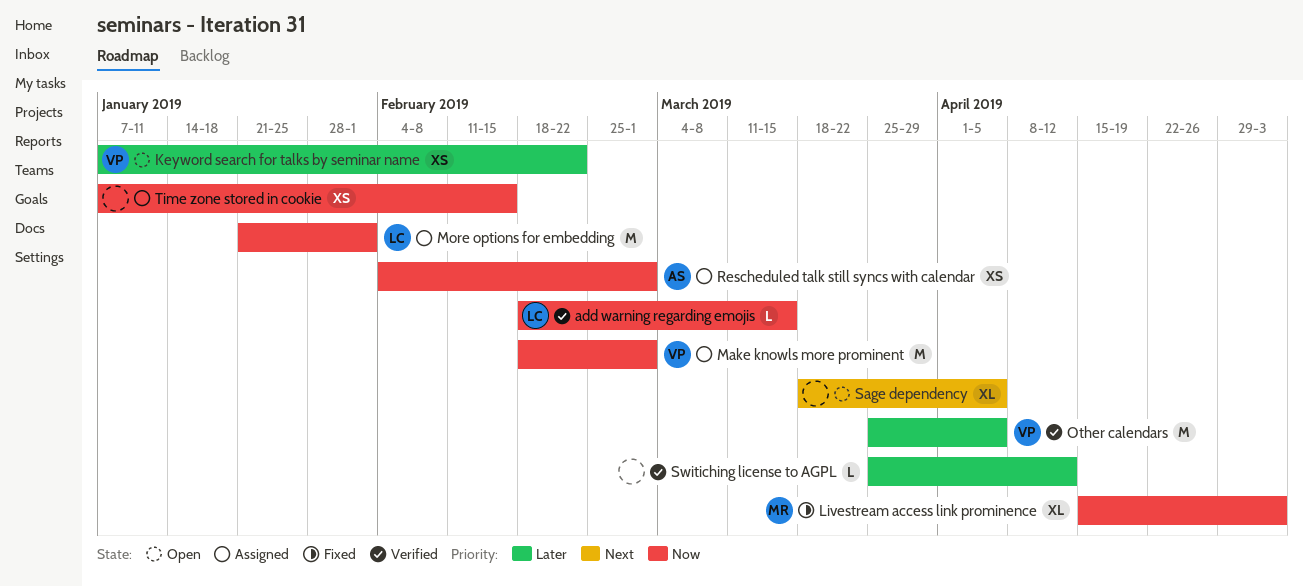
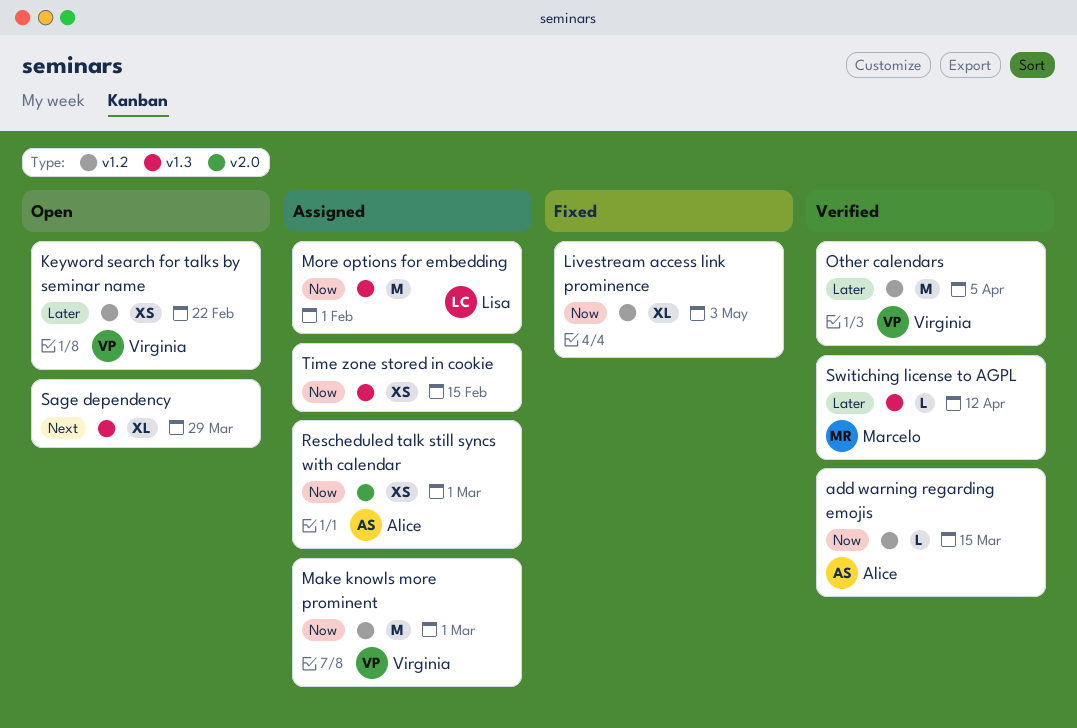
add warning regarding emojis, owner: Lisa -> Alice
Livestream access link prominence, owner: Marcelo -> none
Sage dependency, due: Apr 5 -> Mar 29
Switiching license to AGPL, owner: none -> Marcelo

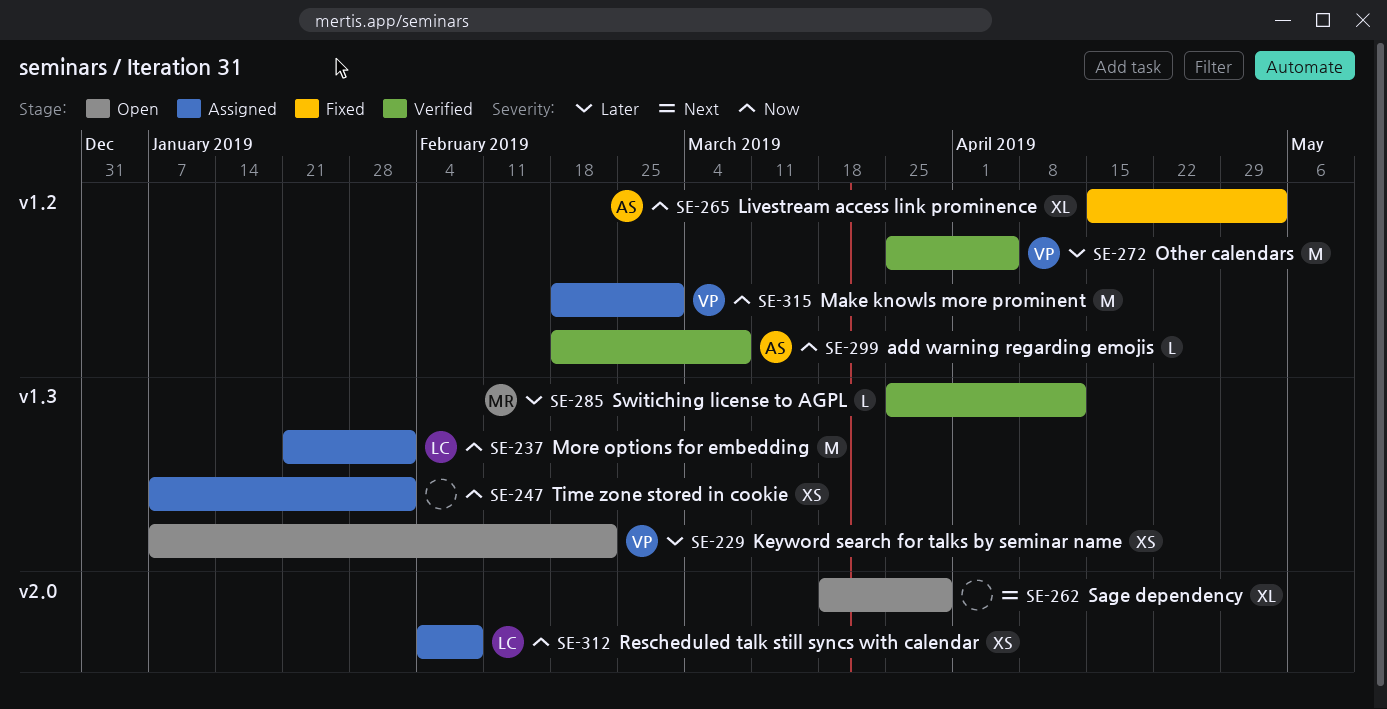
add warning regarding emojis, due: Mar 15 -> Mar 8
Keyword search for talks by seminar name, label: v1.2 -> v1.3
Livestream access link prominence, owner: none -> Alice
Rescheduled talk still syncs with calendar, owner: Alice -> Lisa
Rescheduled talk still syncs with calendar, due: Mar 1 -> Feb 8
Sage dependency, label: v1.3 -> v2.0
Time zone stored in cookie, due: Feb 15 -> Feb 1

